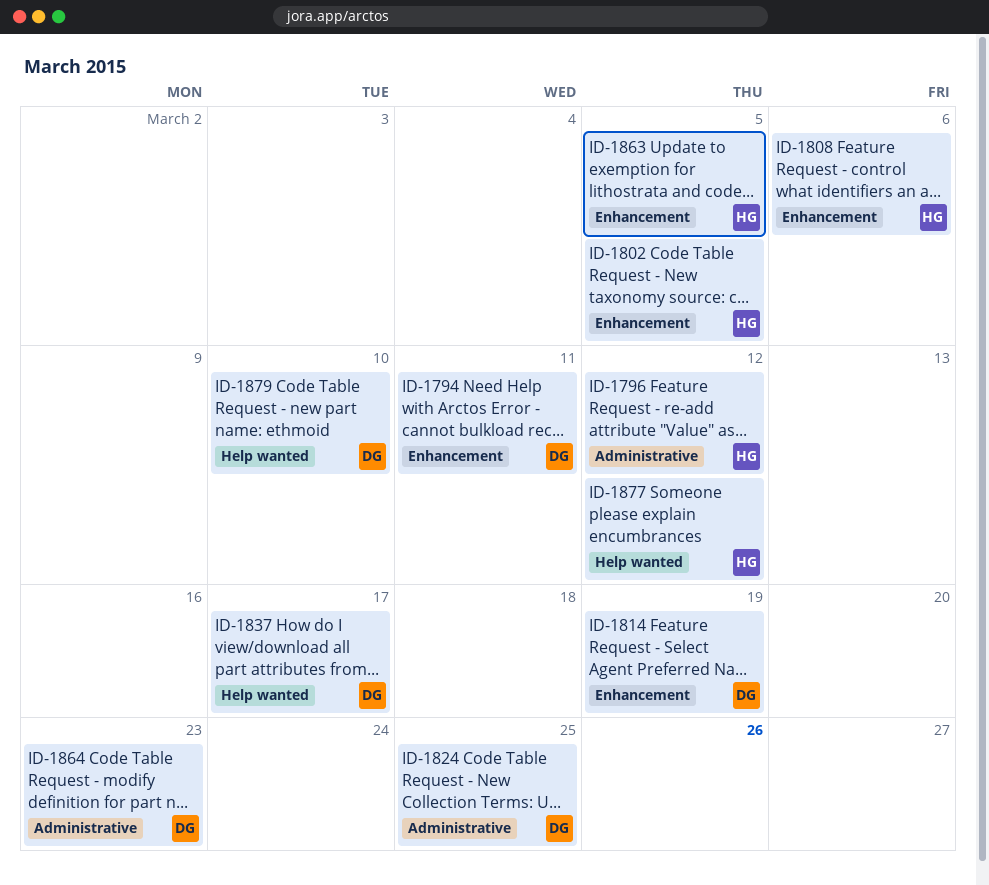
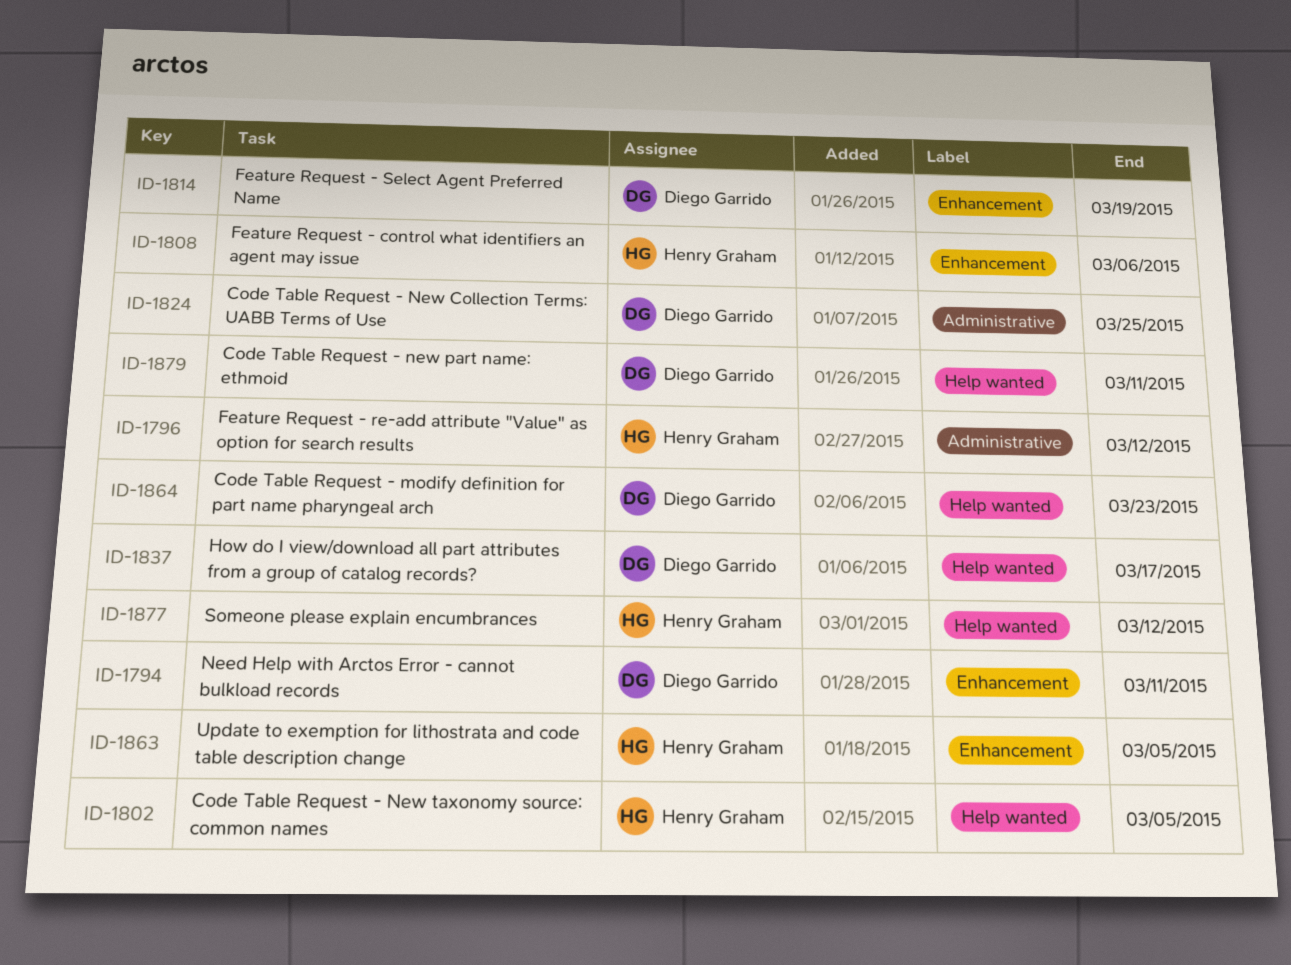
ID-1802, label: Enhancement -> Help wanted
ID-1864, label: Administrative -> Help wanted
ID-1879, due: Mar 10 -> Mar 11

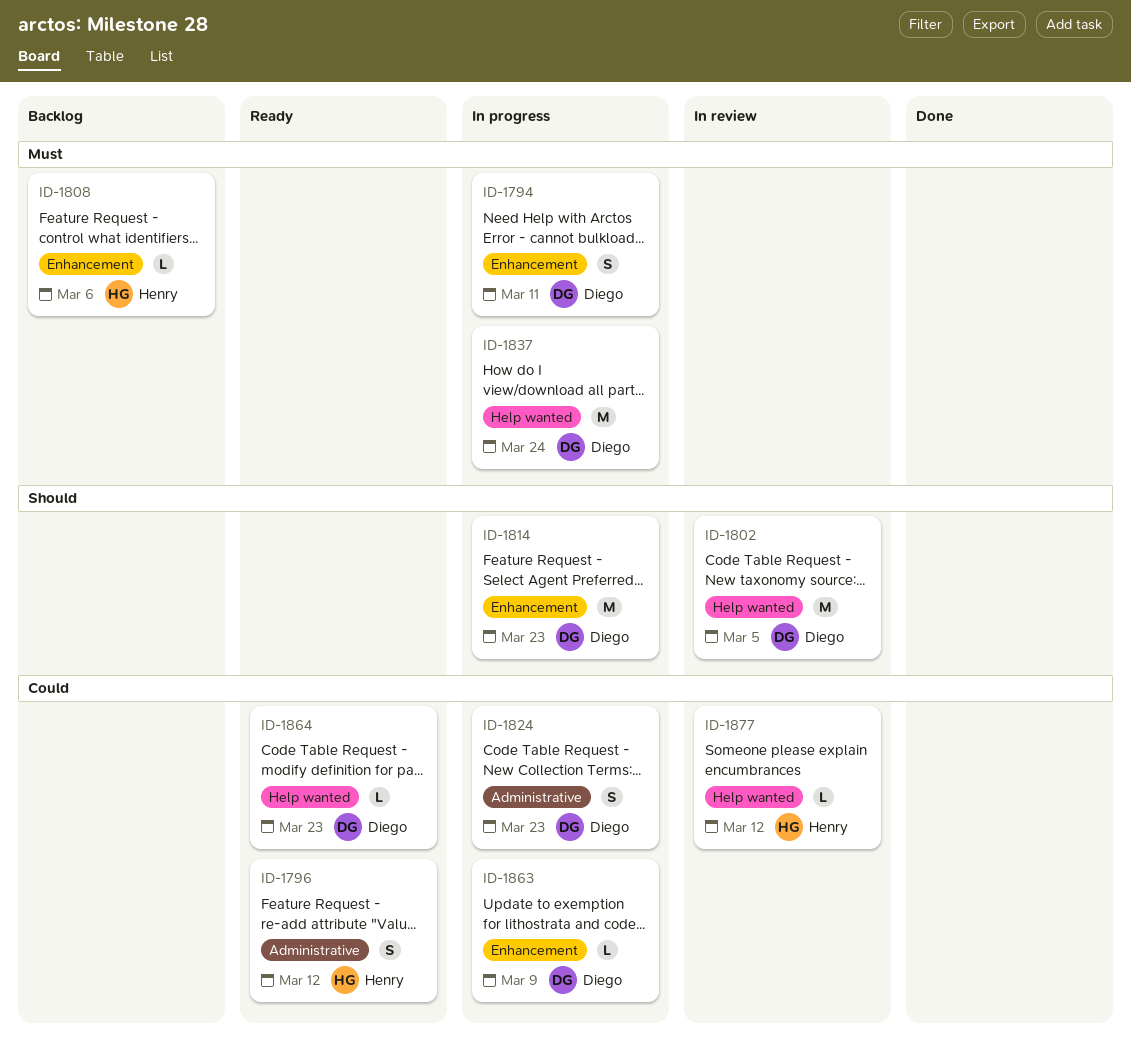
ID-1802, owner: Henry Graham -> Diego Garrido
ID-1814, due: Mar 19 -> Mar 23
ID-1824, due: Mar 25 -> Mar 23
ID-1837, due: Mar 17 -> Mar 24
ID-1863, owner: Henry Graham -> Diego Garrido
ID-1863, due: Mar 5 -> Mar 9
ID-1879: present -> none

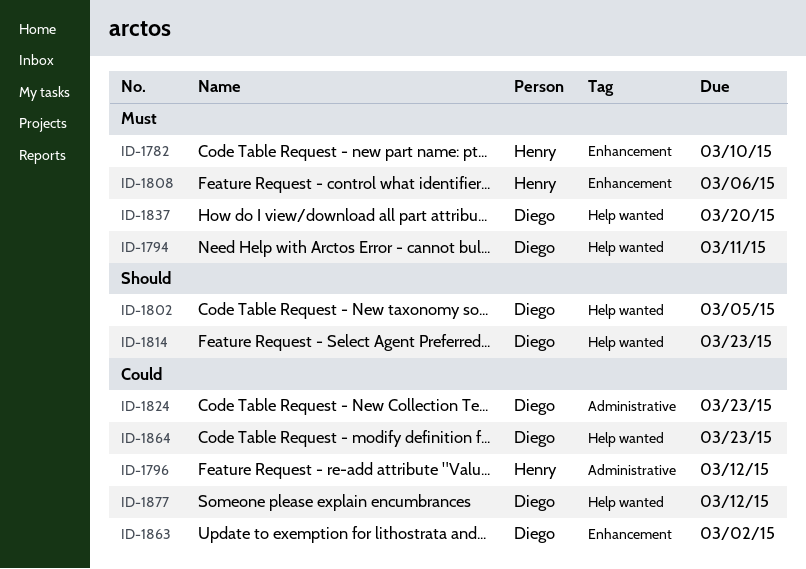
ID-1782: none -> present
ID-1794, label: Enhancement -> Help wanted
ID-1814, label: Enhancement -> Help wanted
ID-1837, due: Mar 24 -> Mar 20
ID-1863, due: Mar 9 -> Mar 2
ID-1877, owner: Henry -> Diego

